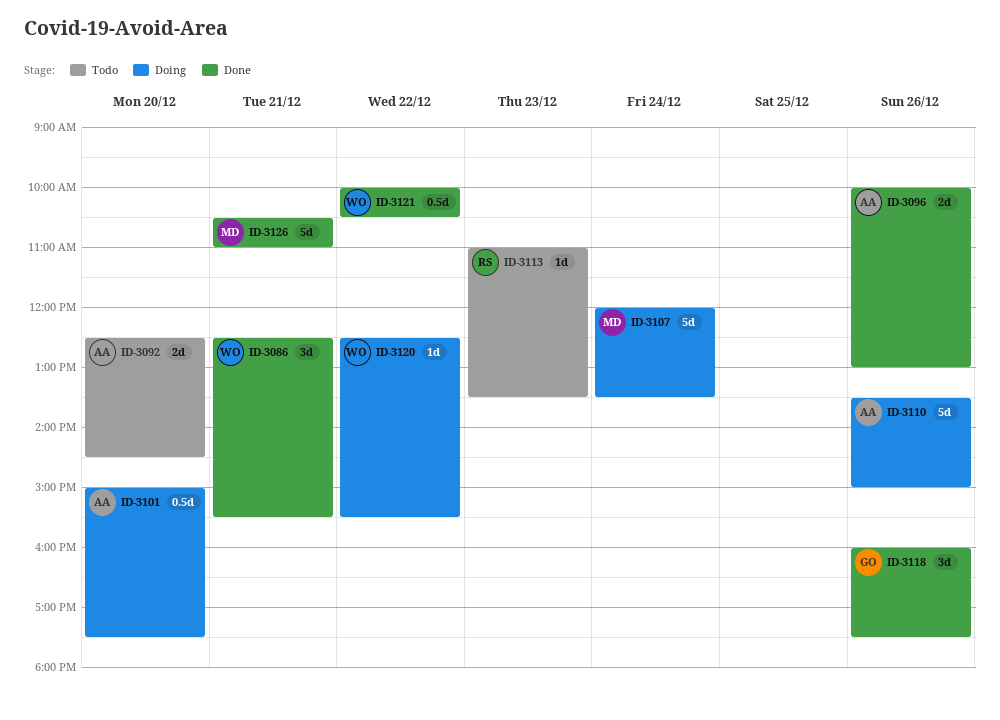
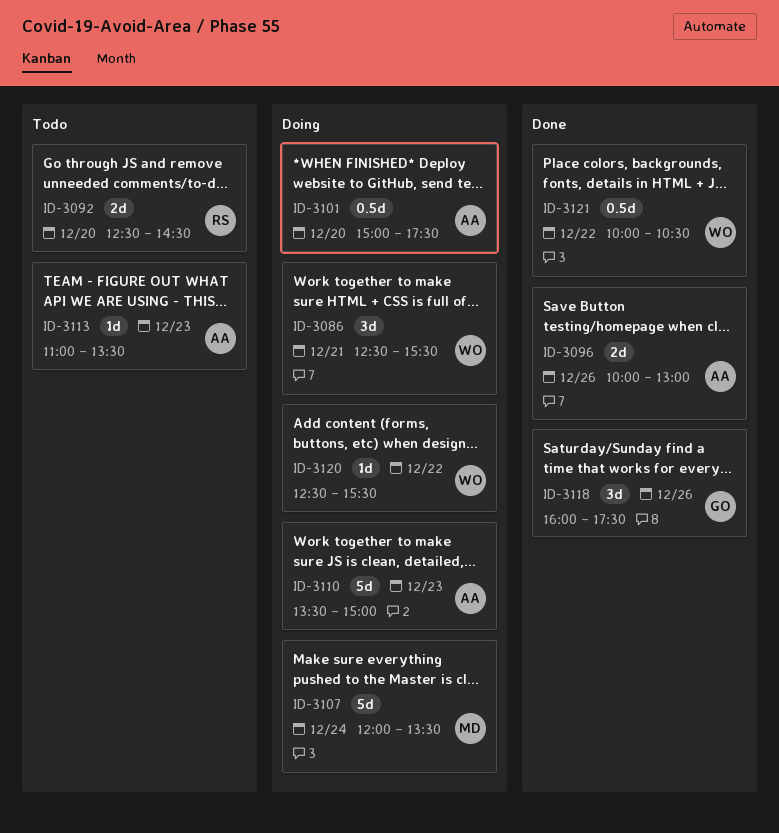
ID-3086, status: Done -> Doing
ID-3092, owner: AA -> RS
ID-3110, day: Dec 26 -> Dec 23
ID-3113, owner: RS -> AA
ID-3126: present -> none

